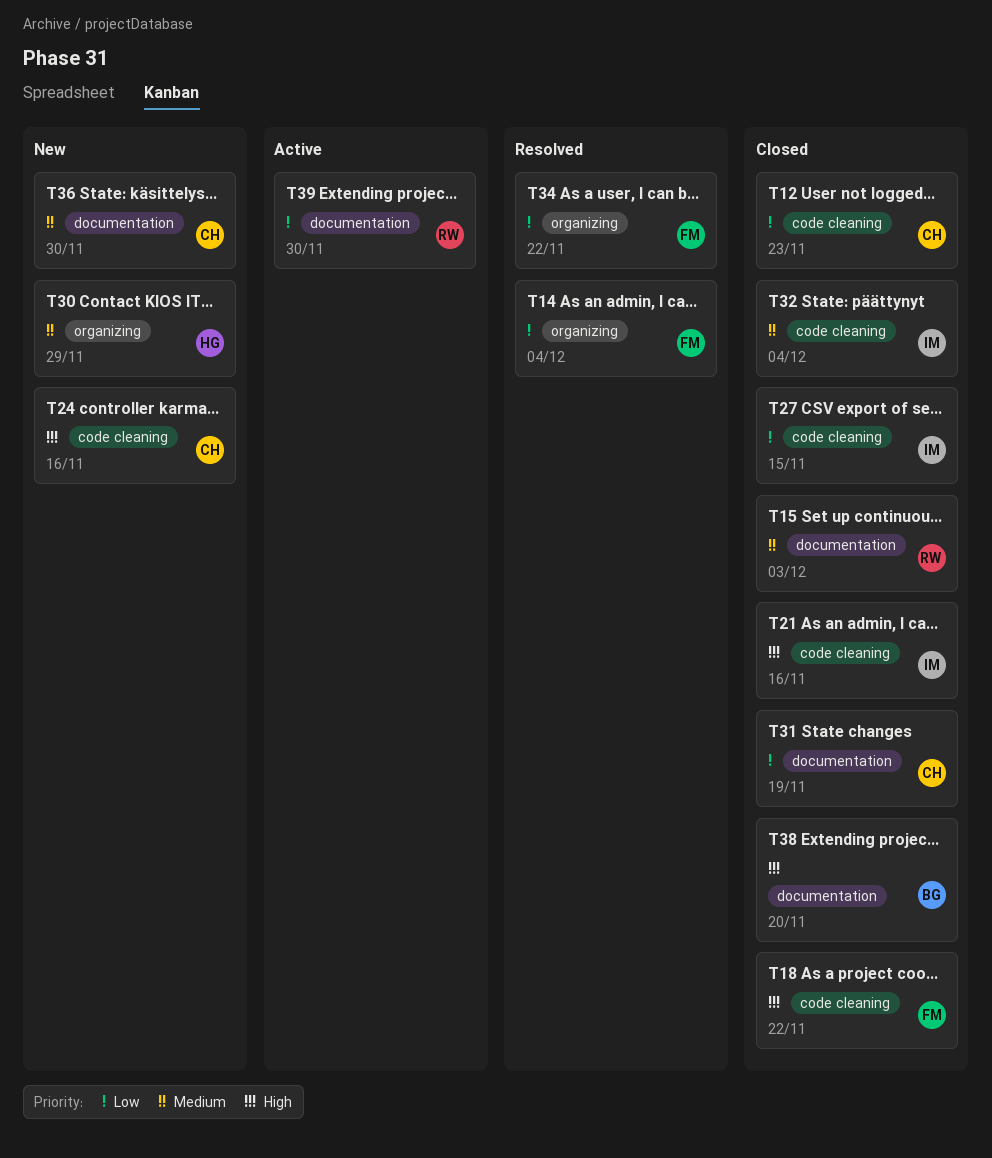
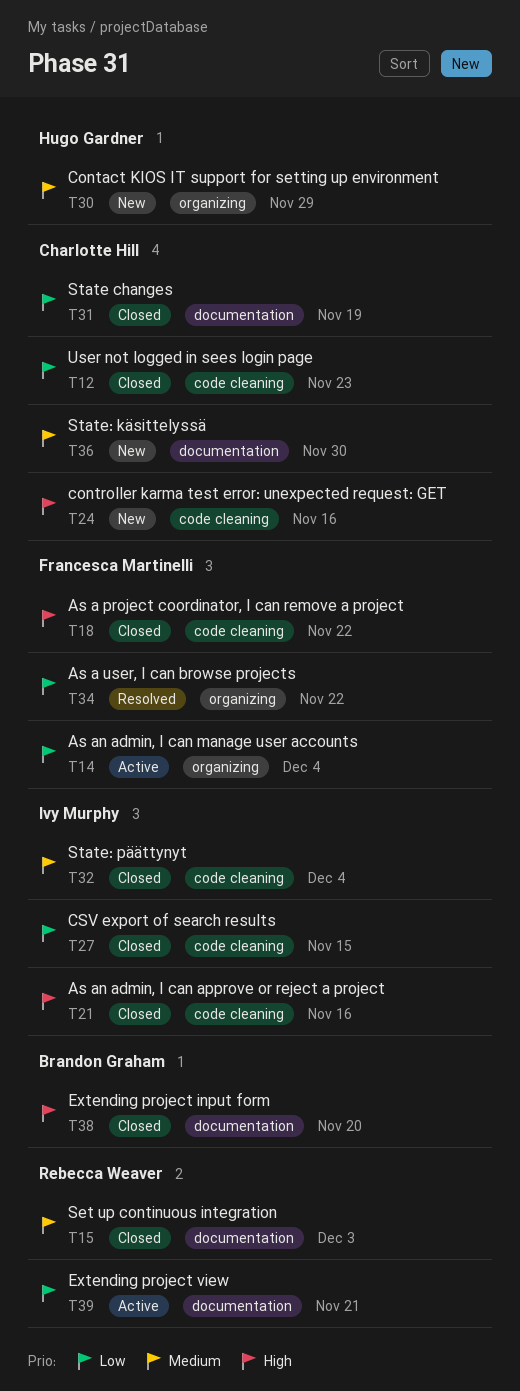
T14, status: Resolved -> Active
T39, due: Nov 30 -> Nov 21

